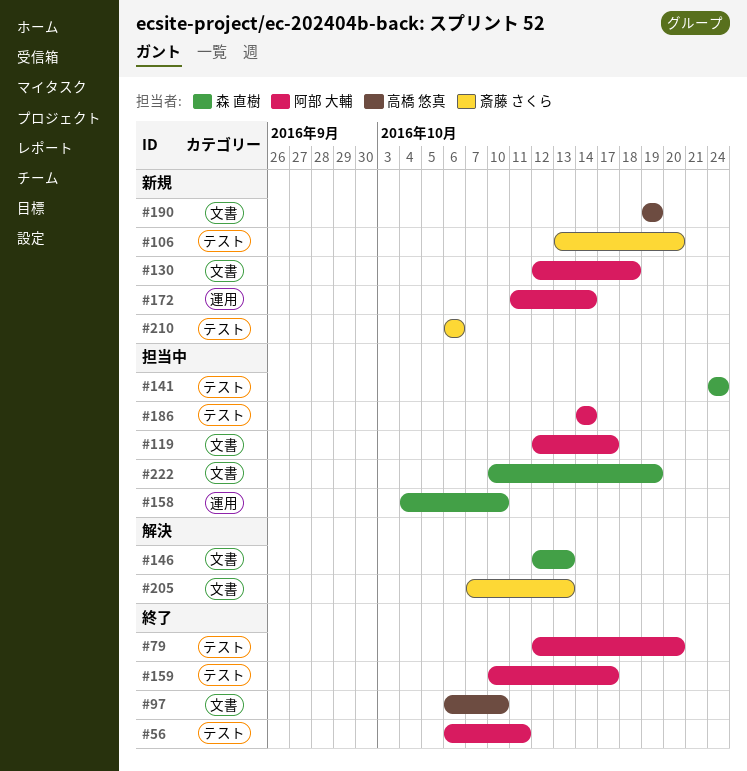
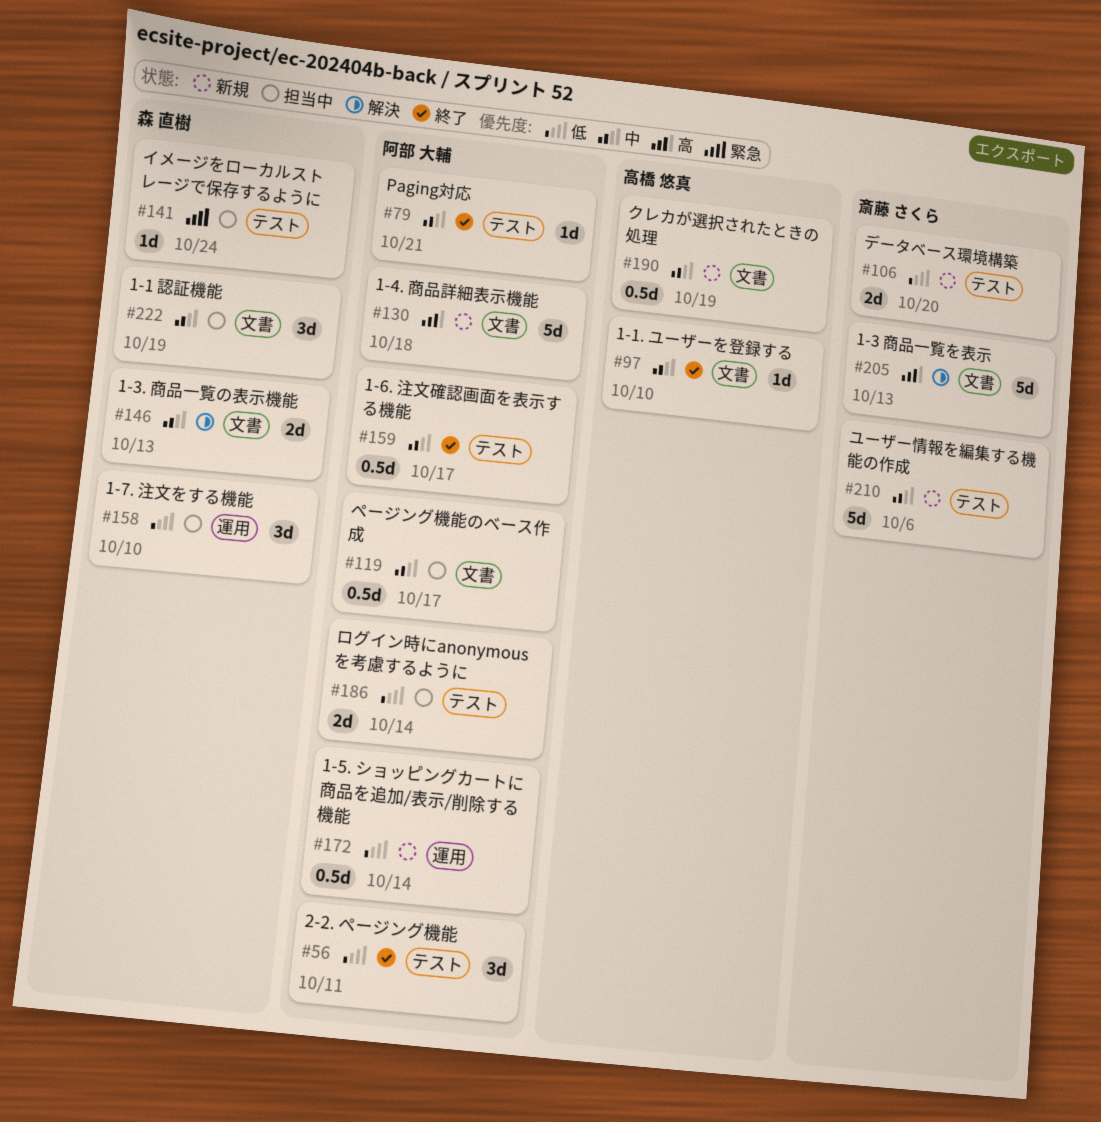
#79, due: Oct 20 -> Oct 21

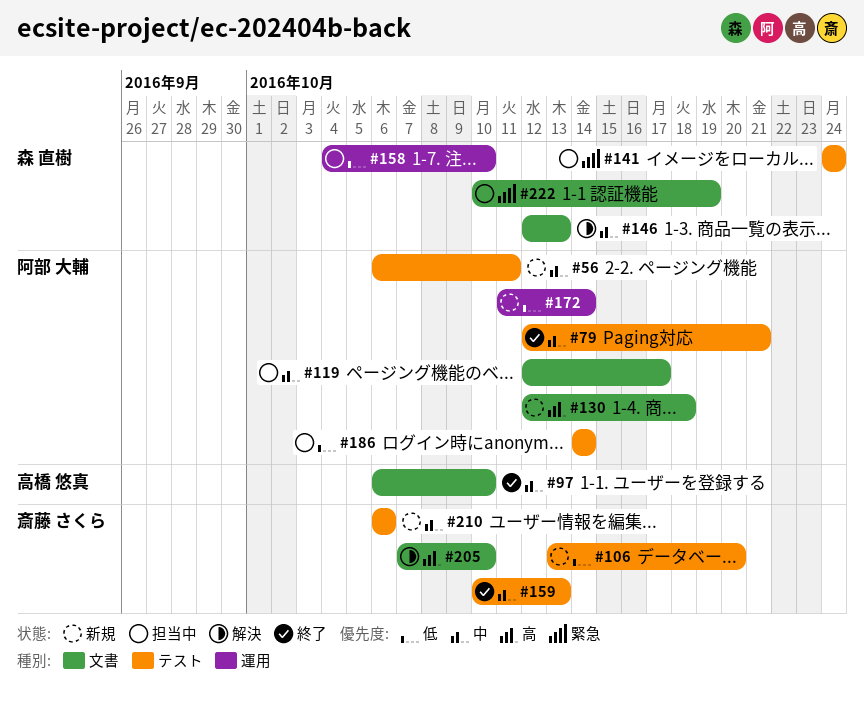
#56, status: 終了 -> 新規
#56, priority: 低 -> 中
#159, owner: 阿部 大輔 -> 斎藤 さくら
#159, due: Oct 17 -> Oct 13
#190: present -> none
#205, due: Oct 13 -> Oct 10
#222, priority: 中 -> 緊急

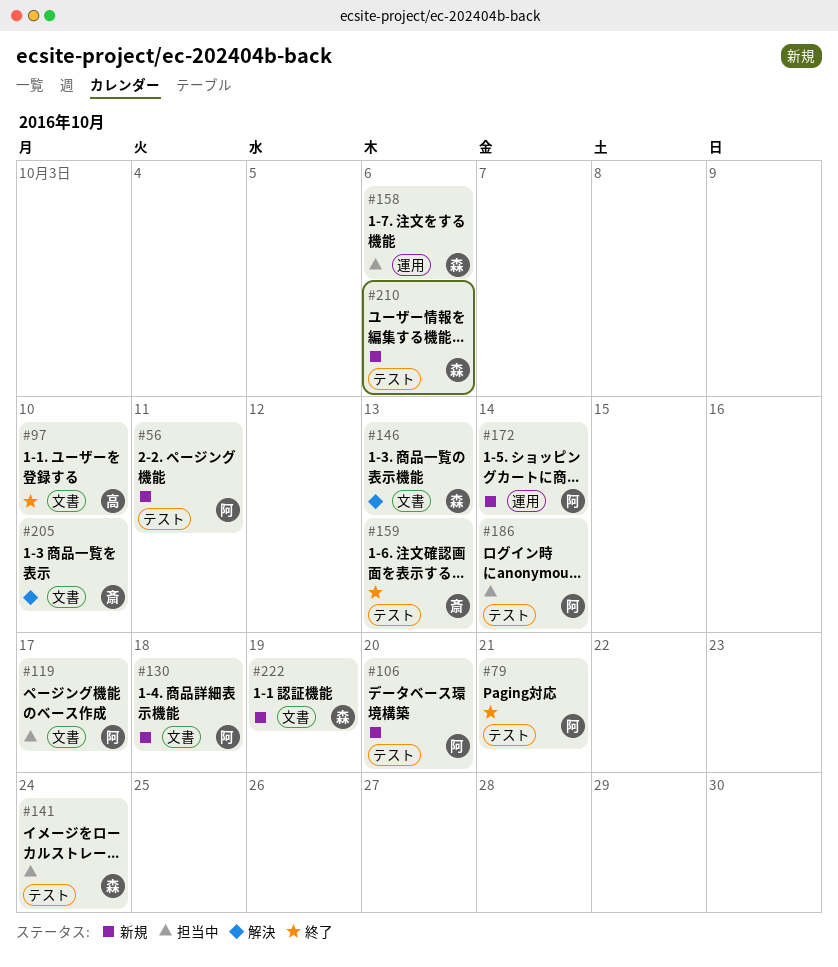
#106, owner: 斎藤 さくら -> 阿部 大輔
#158, due: Oct 10 -> Oct 6
#210, owner: 斎藤 さくら -> 森 直樹
#222, status: 担当中 -> 新規

